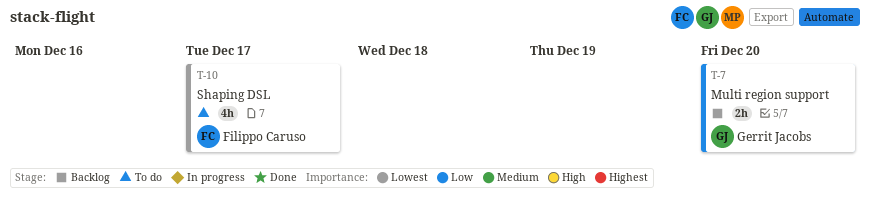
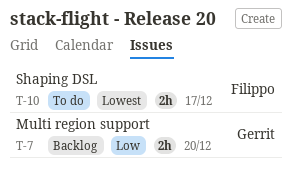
T-10, estimate: 4h -> 2h

